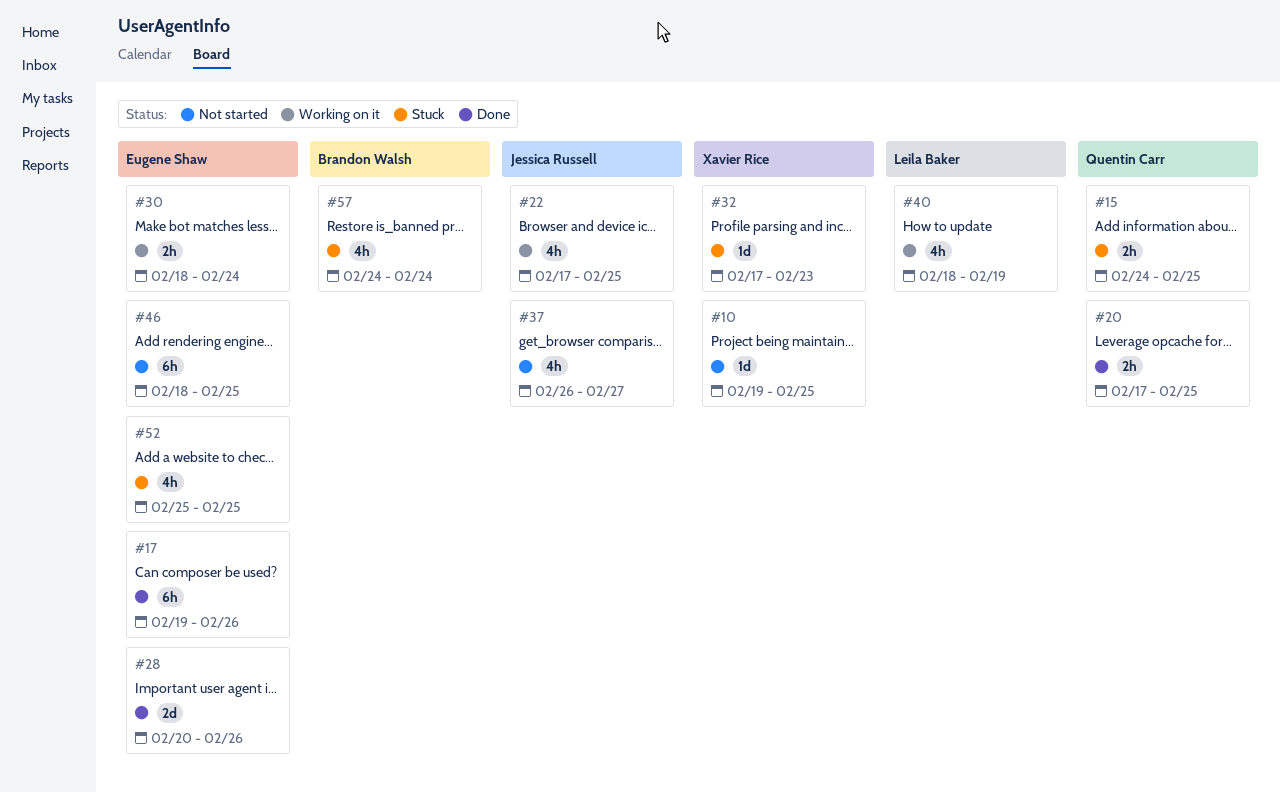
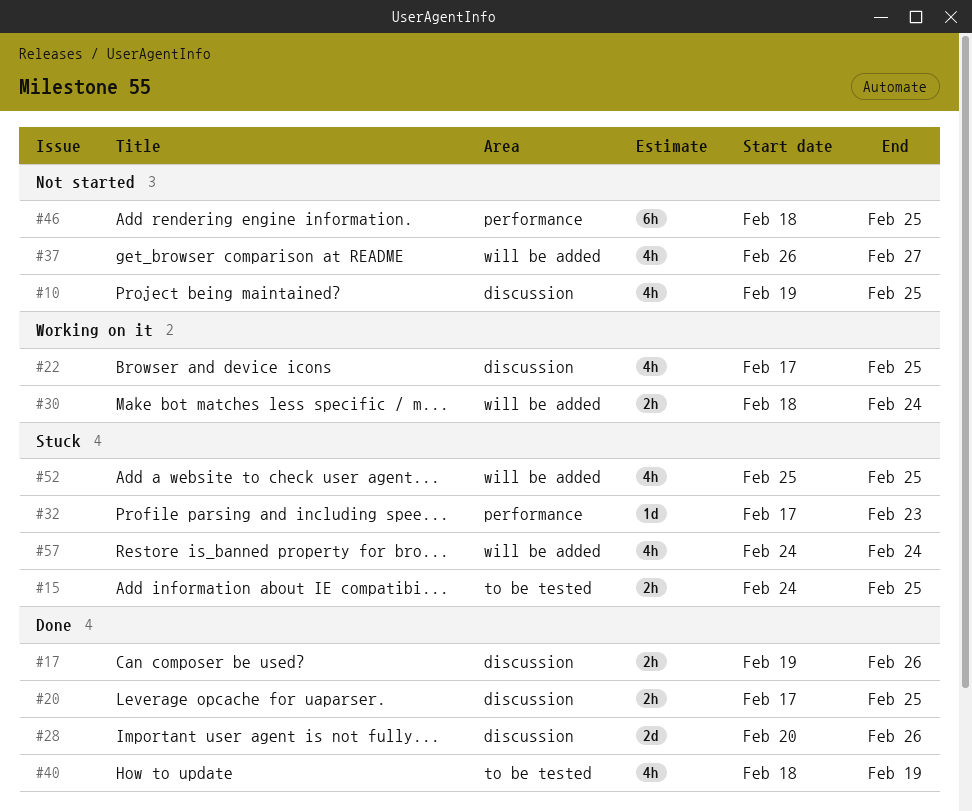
#10, estimate: 1d -> 4h
#17, estimate: 6h -> 2h
#40, status: Working on it -> Done

